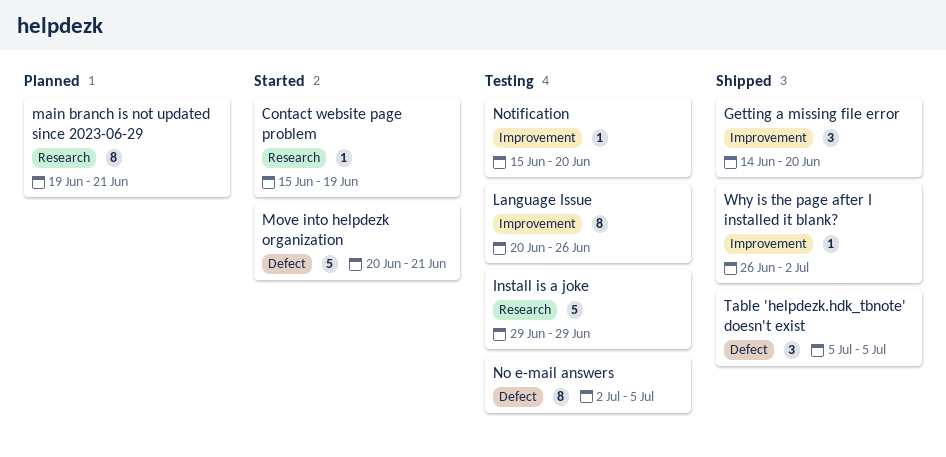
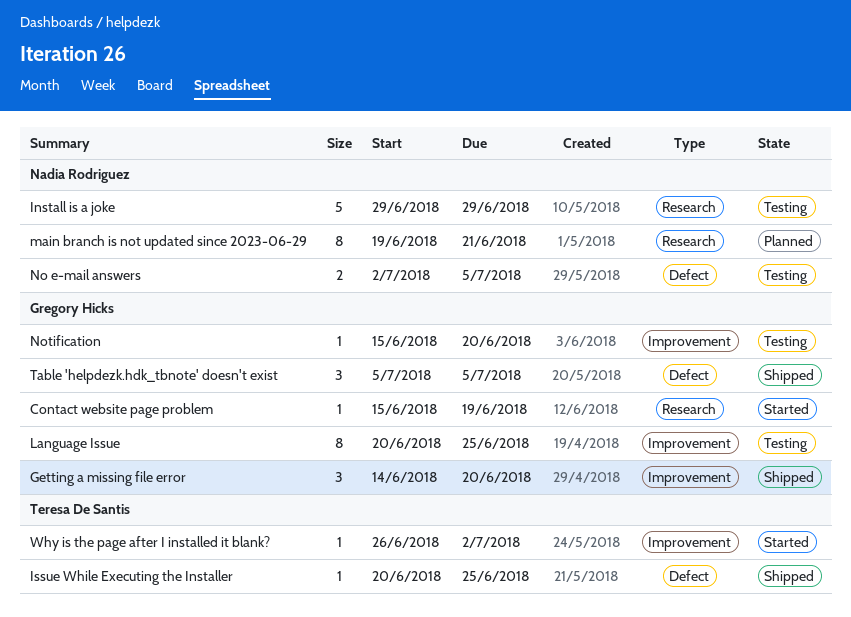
Issue While Executing the Installer: none -> present
Language Issue, due: Jun 26 -> Jun 25
Move into helpdezk organization: present -> none
No e-mail answers, estimate: 8 -> 2
Why is the page after I installed it blank?, status: Shipped -> Started

